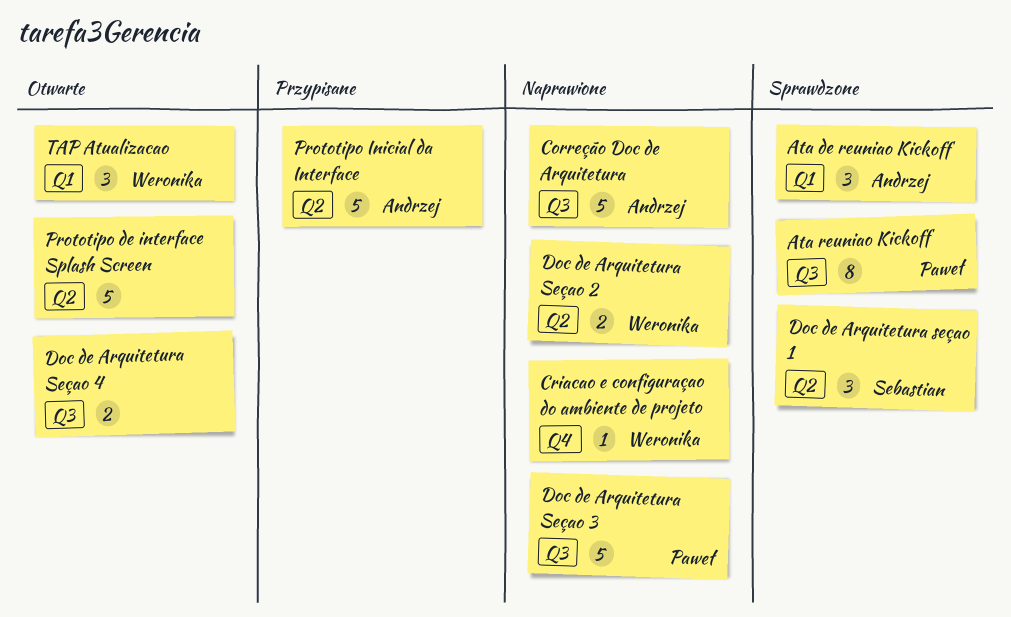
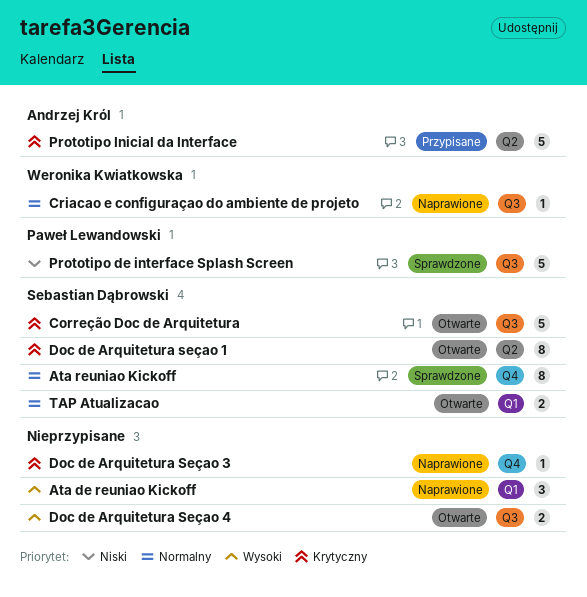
Ata de reuniao Kickoff, status: Sprawdzone -> Naprawione
Ata de reuniao Kickoff, owner: Andrzej Król -> none
Ata reuniao Kickoff, owner: Paweł Lewandowski -> Sebastian Dąbrowski
Ata reuniao Kickoff, label: Q3 -> Q4
Correção Doc de Arquitetura, status: Naprawione -> Otwarte
Correção Doc de Arquitetura, owner: Andrzej Król -> Sebastian Dąbrowski
Criacao e configuraçao do ambiente de projeto, label: Q4 -> Q3
Doc de Arquitetura seçao 1, status: Sprawdzone -> Otwarte
Doc de Arquitetura seçao 1, estimate: 3 -> 8
Doc de Arquitetura Seçao 2: present -> none
Doc de Arquitetura Seçao 3, owner: Paweł Lewandowski -> none
Doc de Arquitetura Seçao 3, label: Q3 -> Q4
Doc de Arquitetura Seçao 3, estimate: 5 -> 1
Prototipo de interface Splash Screen, status: Otwarte -> Sprawdzone
Prototipo de interface Splash Screen, owner: none -> Paweł Lewandowski
Prototipo de interface Splash Screen, label: Q2 -> Q3
TAP Atualizacao, owner: Weronika Kwiatkowska -> Sebastian Dąbrowski
TAP Atualizacao, estimate: 3 -> 2

